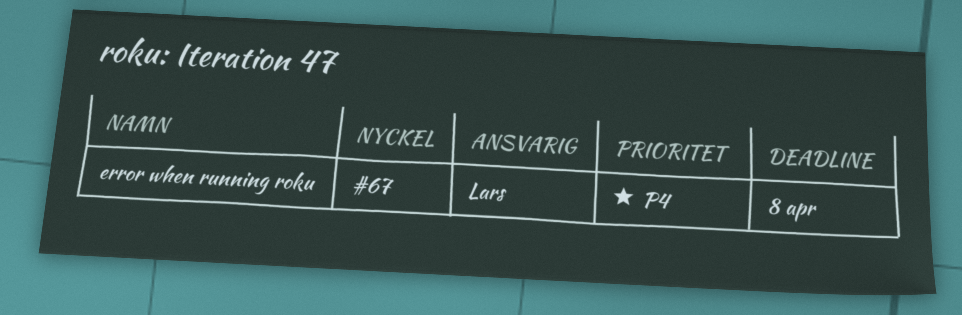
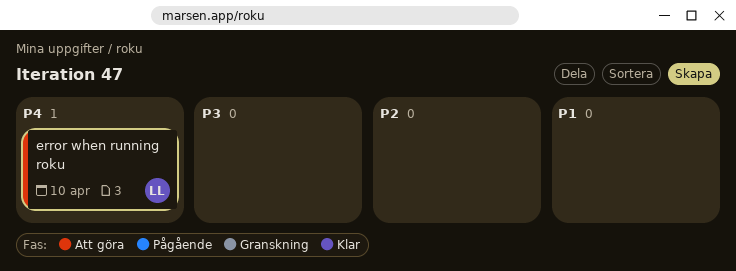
error when running roku, due: Apr 8 -> Apr 10

